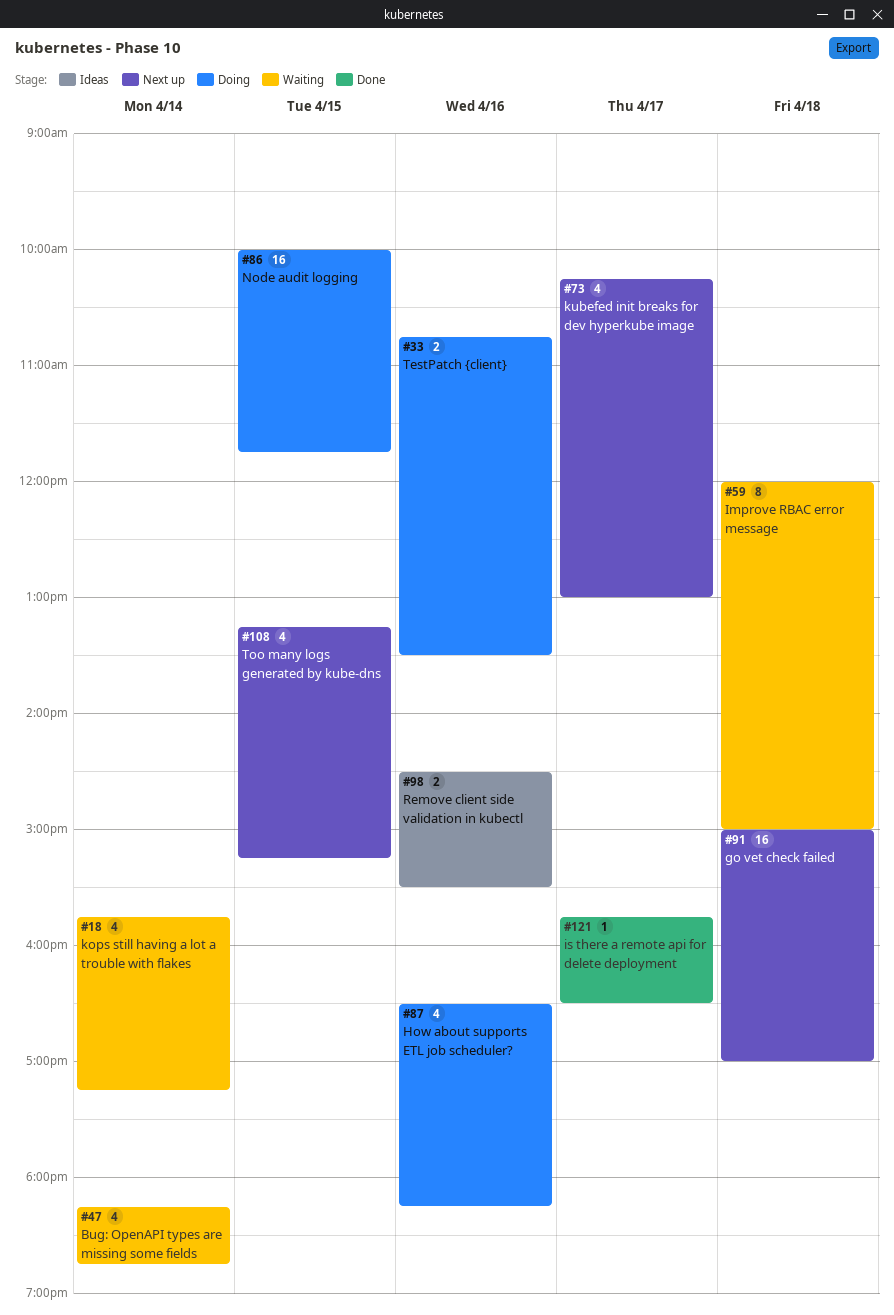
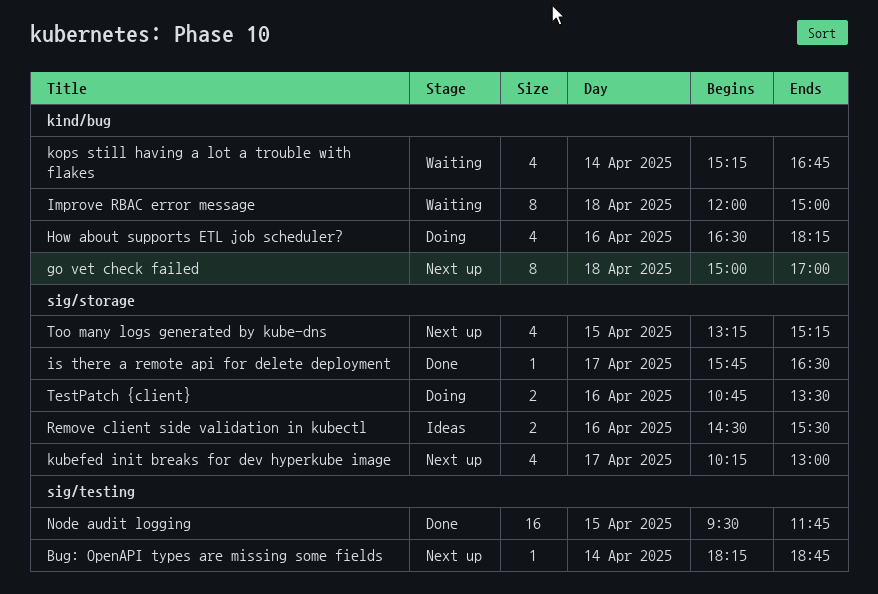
Bug: OpenAPI types are missing some fields, status: Waiting -> Next up
Bug: OpenAPI types are missing some fields, estimate: 4 -> 1
go vet check failed, estimate: 16 -> 8
kops still having a lot a trouble with flakes, begins: 15:45 -> 15:15
kops still having a lot a trouble with flakes, ends: 17:15 -> 16:45
Node audit logging, status: Doing -> Done
Node audit logging, begins: 10:00 -> 09:30

